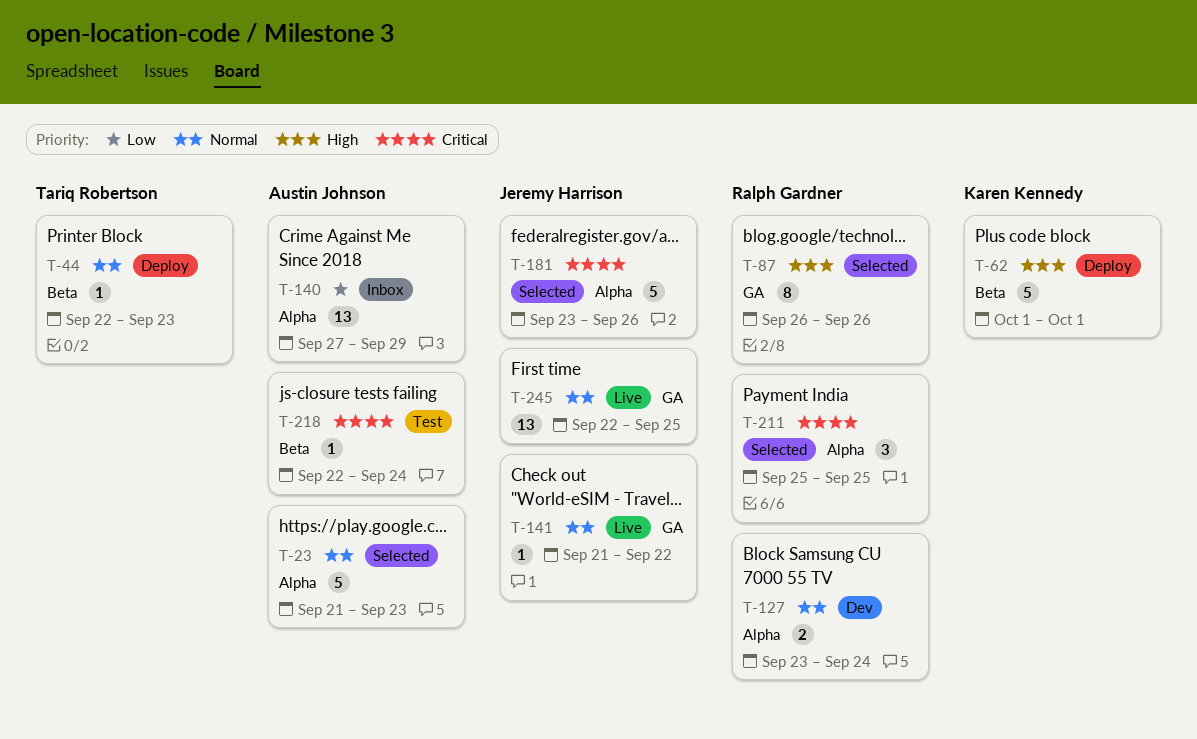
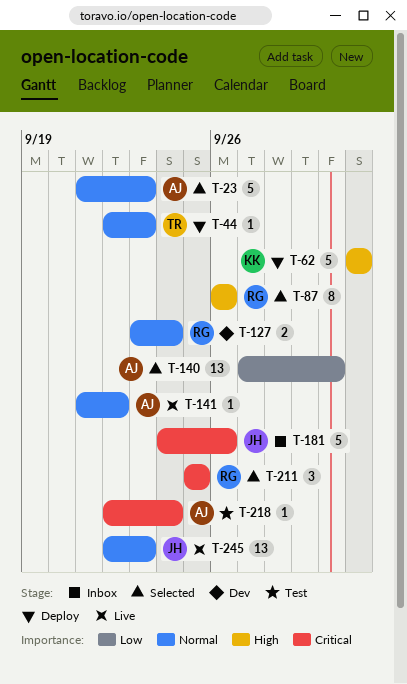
T-140, status: Inbox -> Selected
T-140, due: Sep 29 -> Sep 30
T-141, owner: Jeremy Harrison -> Austin Johnson
T-181, status: Selected -> Inbox
T-181, start: Sep 23 -> Sep 24
T-245, due: Sep 25 -> Sep 23

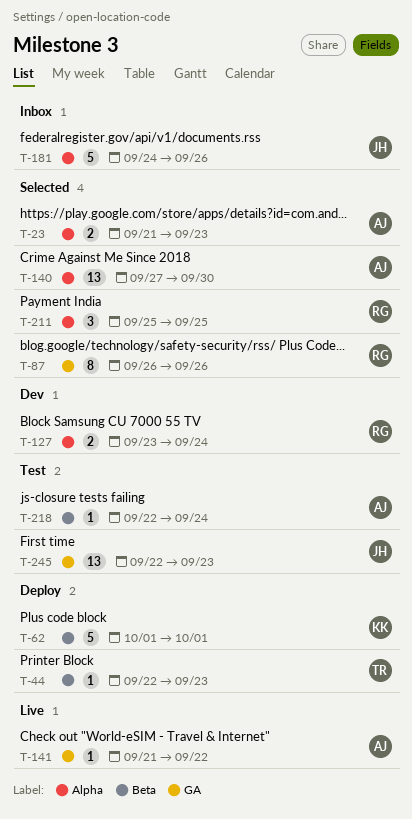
T-23, estimate: 5 -> 2
T-245, status: Live -> Test

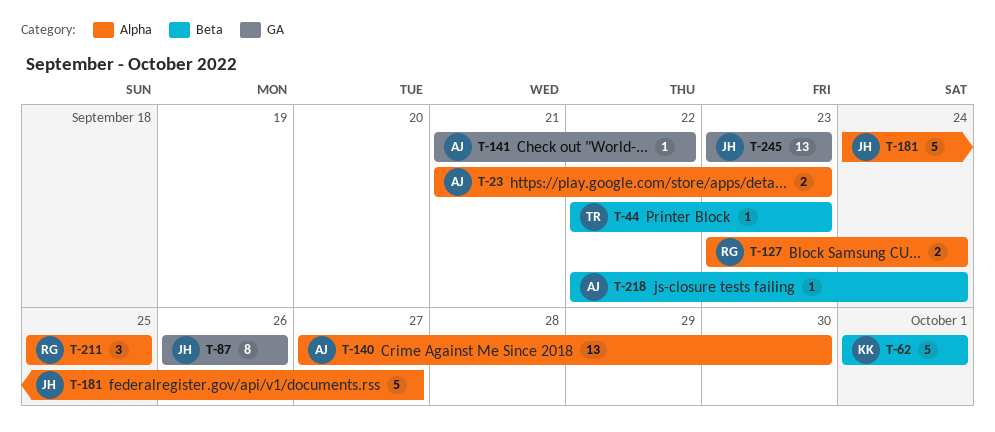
T-87, owner: RG -> JH
T-181, due: Sep 26 -> Sep 27
T-245, start: Sep 22 -> Sep 23

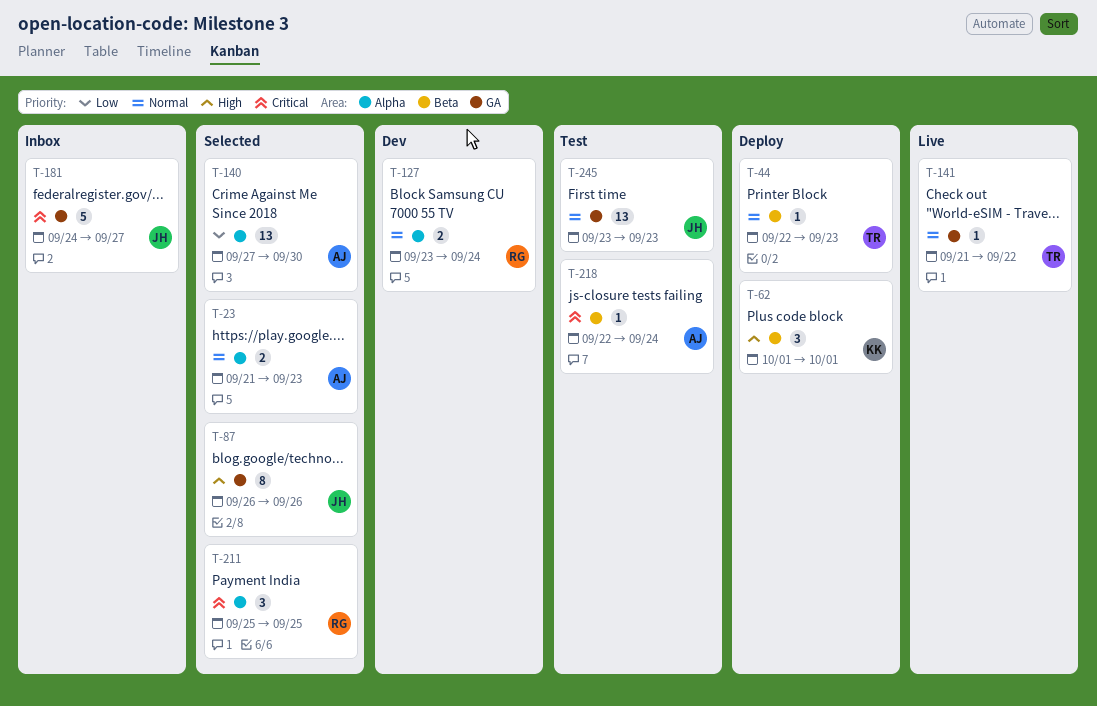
T-62, estimate: 5 -> 3
T-141, owner: AJ -> TR
T-181, label: Alpha -> GA

